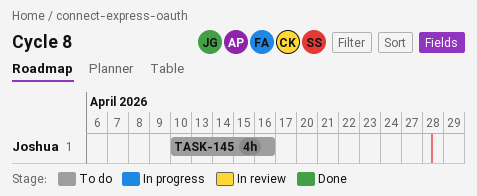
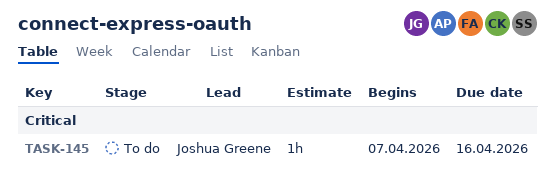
TASK-145, estimate: 4h -> 1h
TASK-145, start: Apr 10 -> Apr 7

